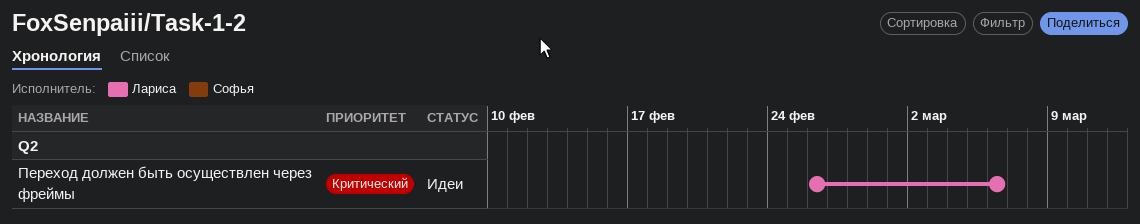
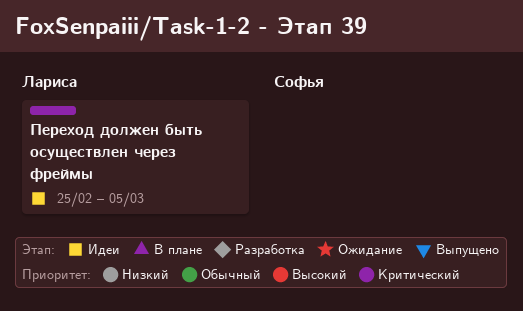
Переход должен быть осуществлен через фреймы, start: Feb 26 -> Feb 25
Переход должен быть осуществлен через фреймы, due: Mar 6 -> Mar 5

